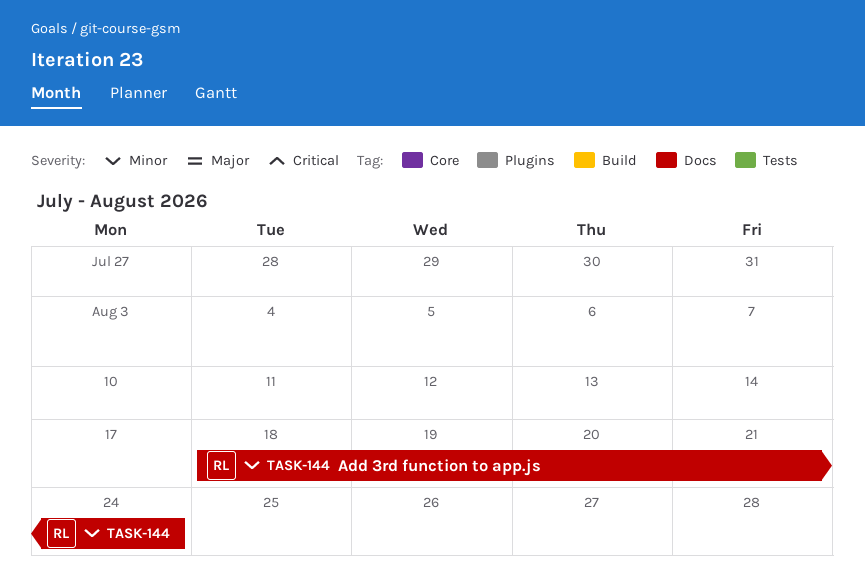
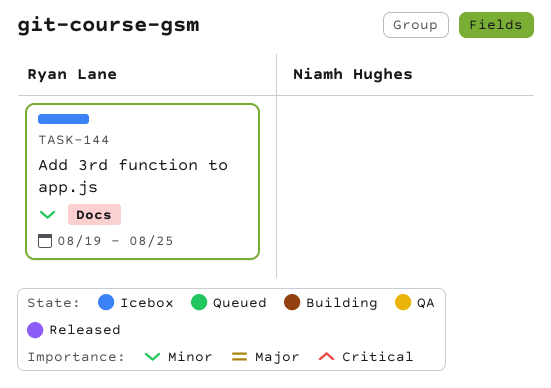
TASK-144, start: Aug 18 -> Aug 19
TASK-144, due: Aug 24 -> Aug 25

